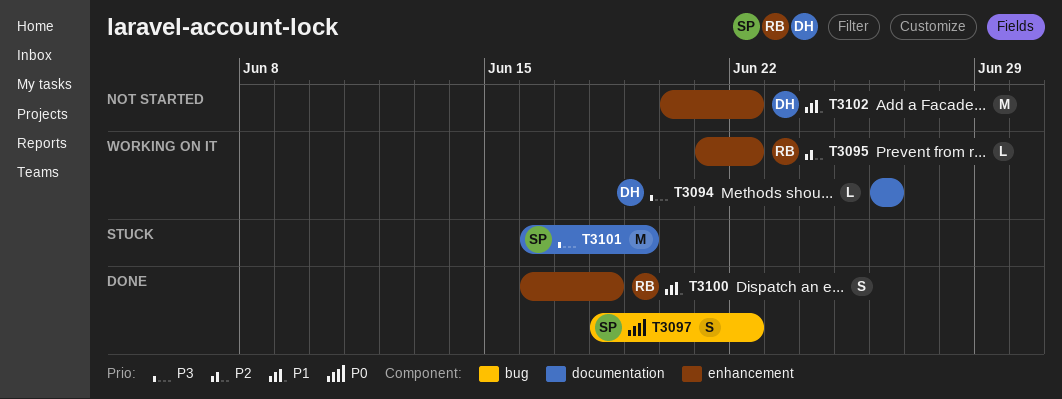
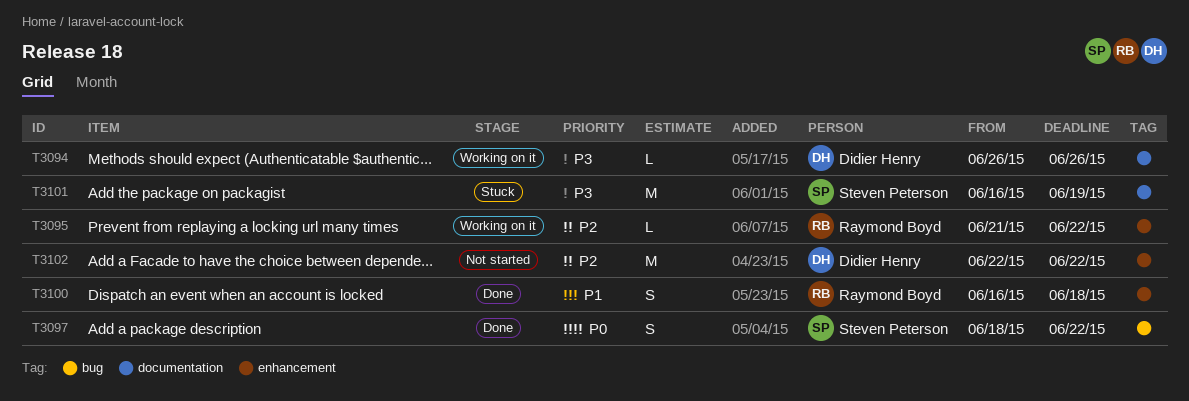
T3102, priority: P1 -> P2
T3102, start: Jun 20 -> Jun 22

